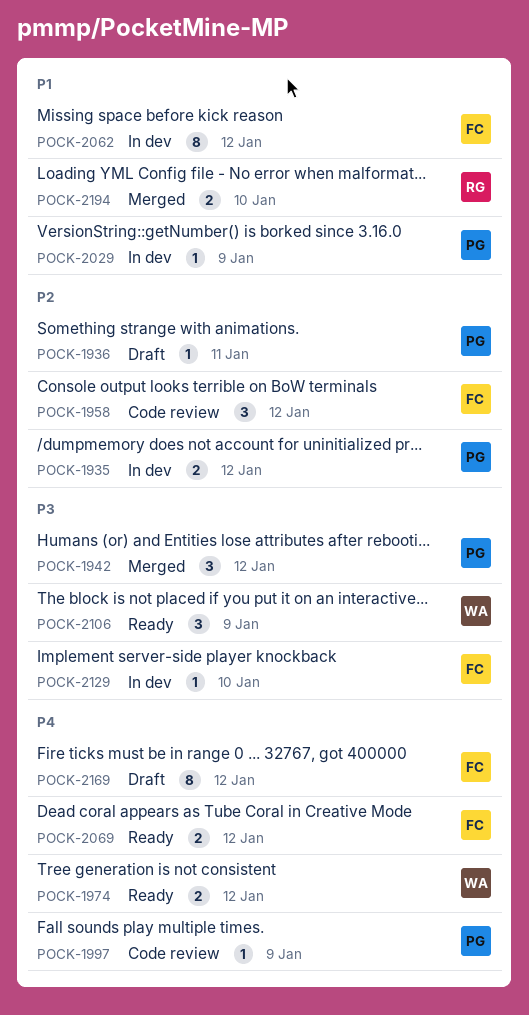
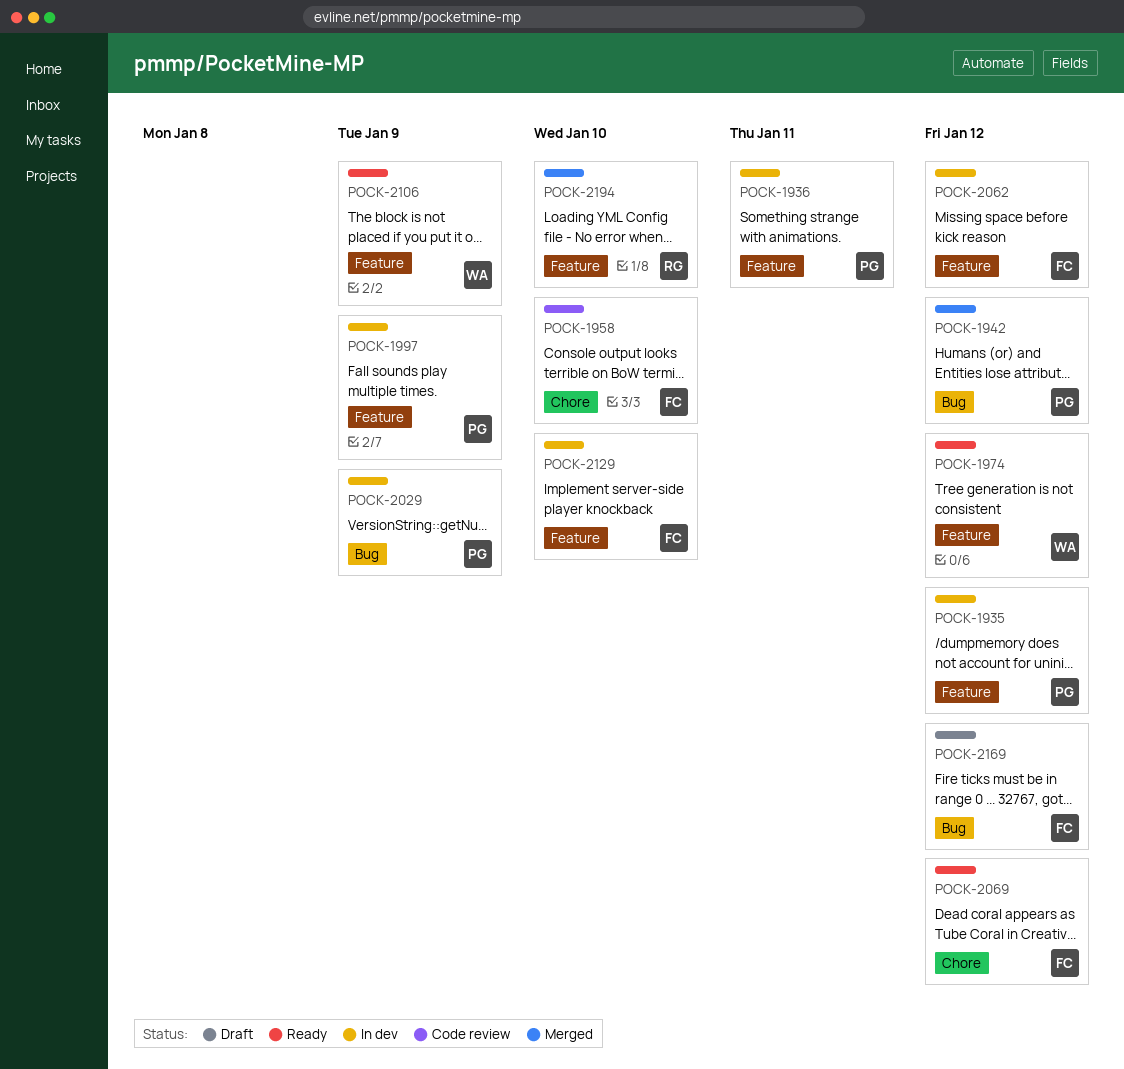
POCK-1936, status: Draft -> In dev
POCK-1958, due: Jan 12 -> Jan 10
POCK-1997, status: Code review -> In dev

